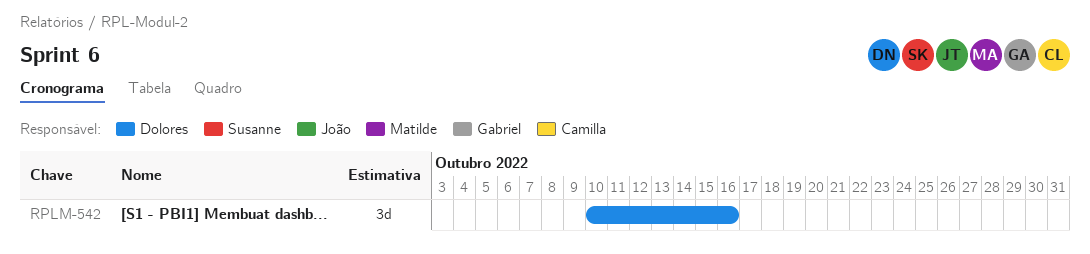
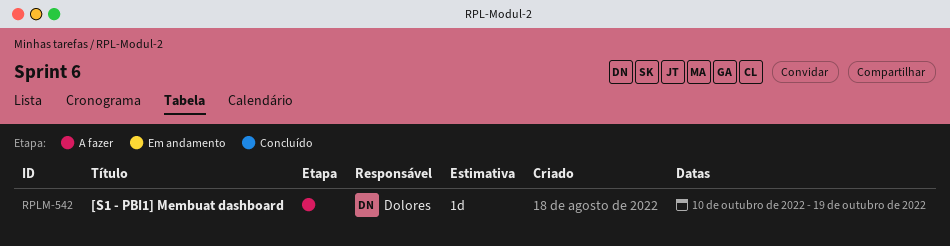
RPLM-542, estimate: 3d -> 1d
RPLM-542, due: Oct 16 -> Oct 19

